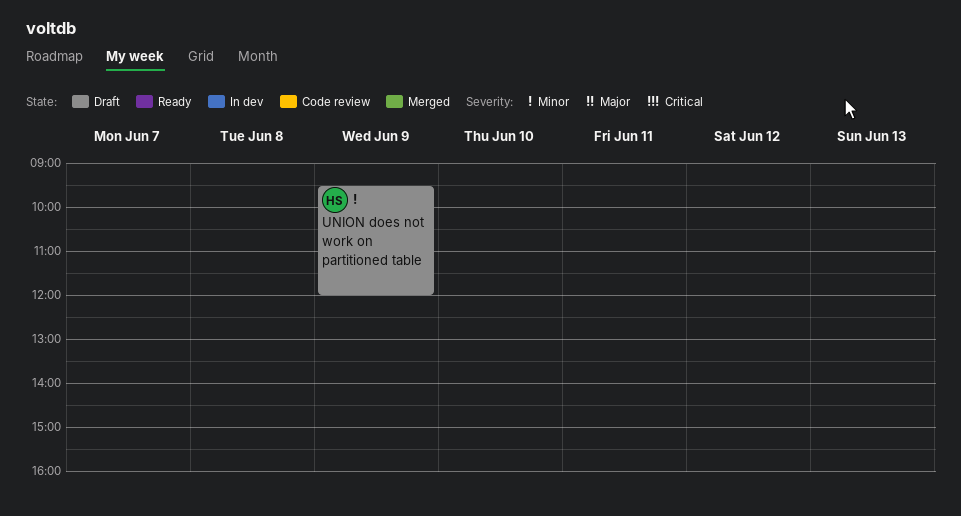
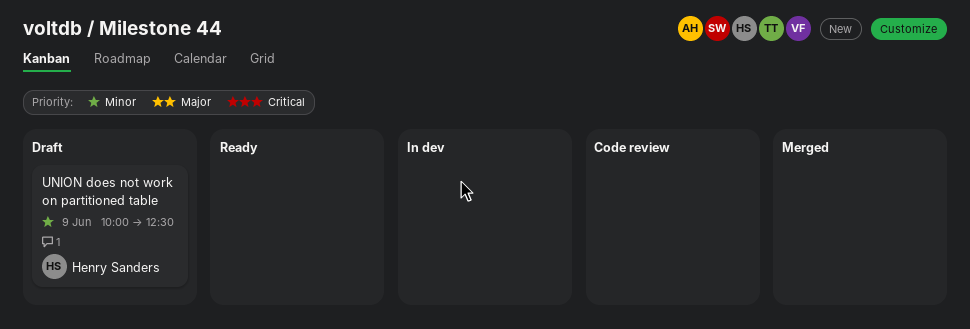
UNION does not work on partitioned table, begins: 09:30 -> 10:00
UNION does not work on partitioned table, ends: 12:00 -> 12:30

